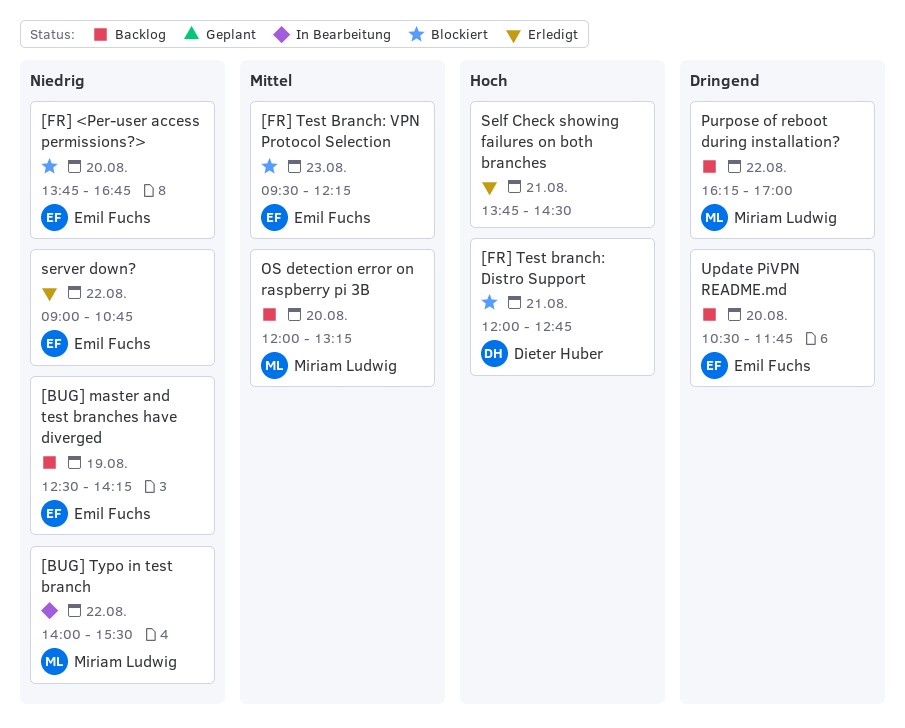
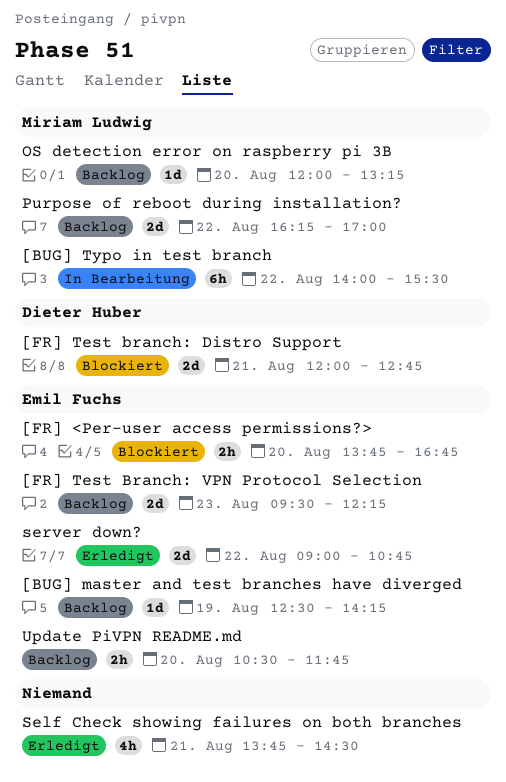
[FR] Test Branch: VPN Protocol Selection, status: Blockiert -> Backlog

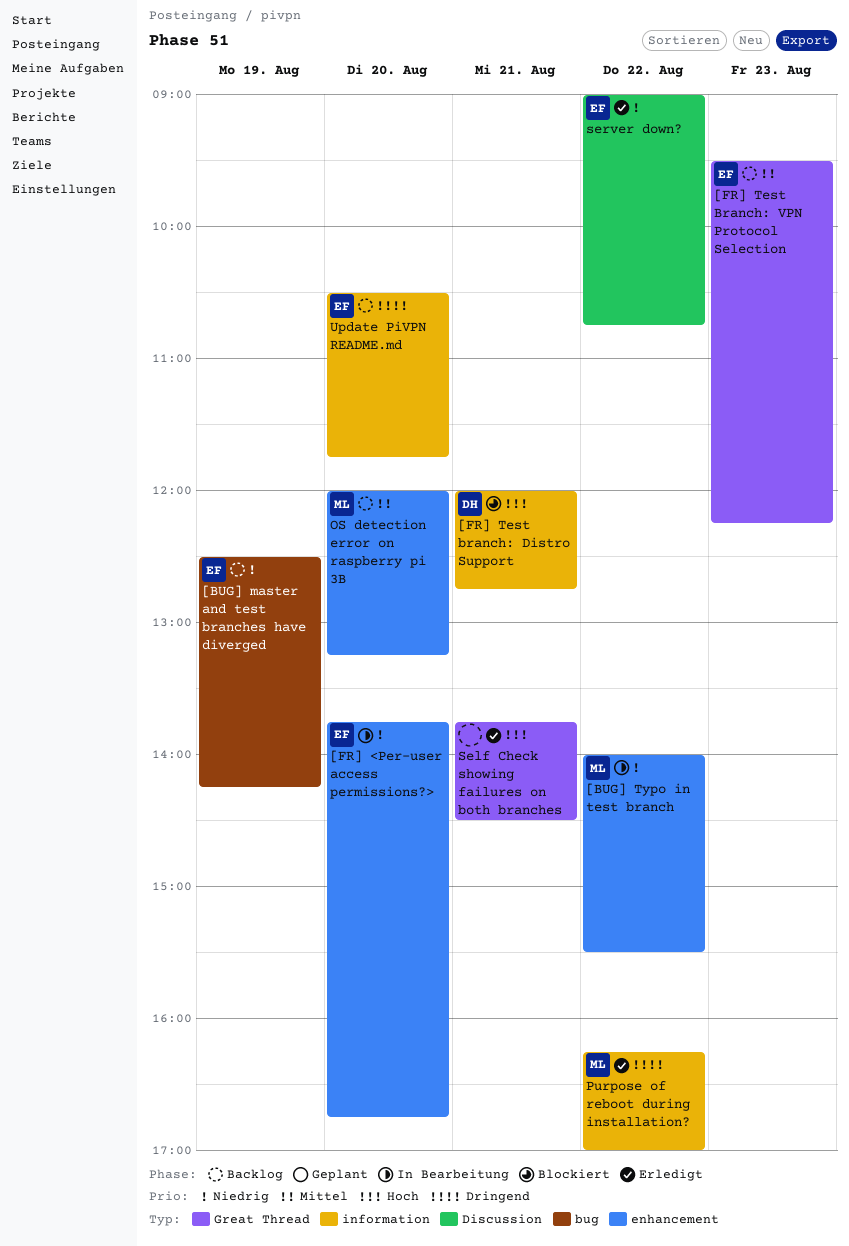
[FR] <Per-user access permissions?>, status: Blockiert -> In Bearbeitung
Purpose of reboot during installation?, status: Backlog -> Erledigt

